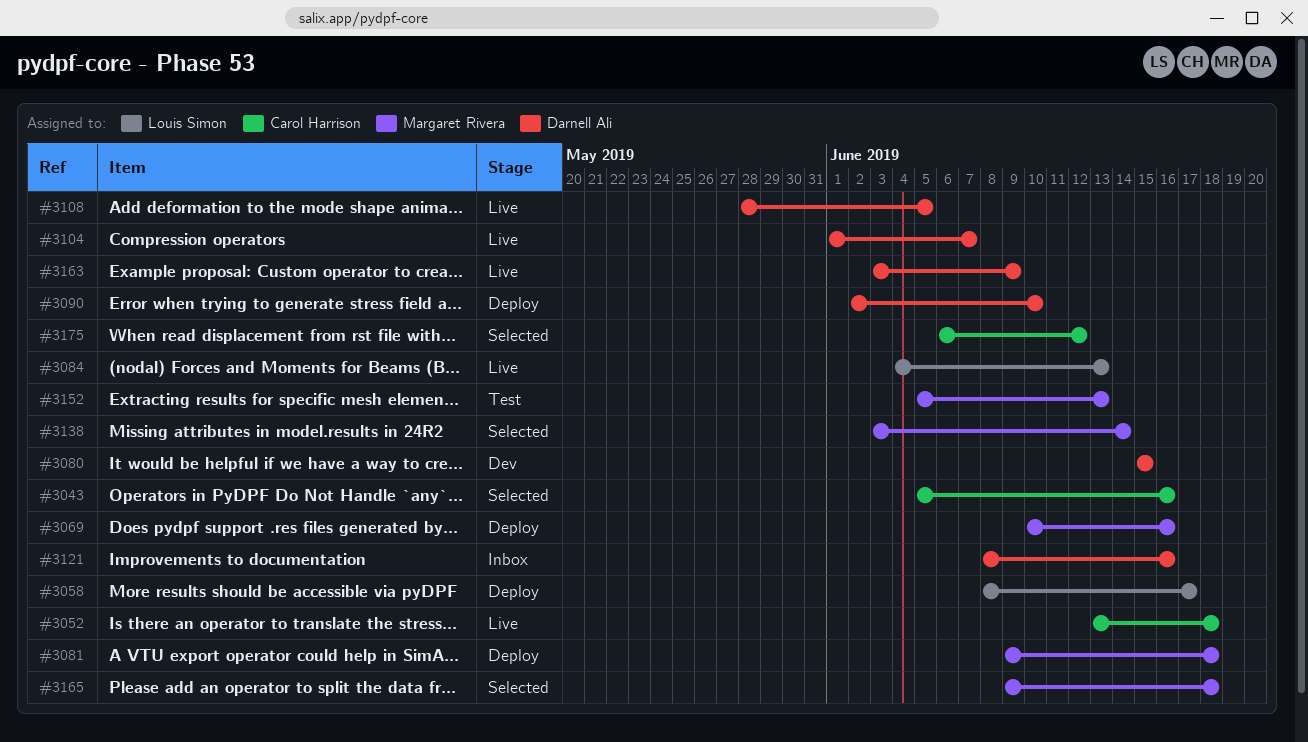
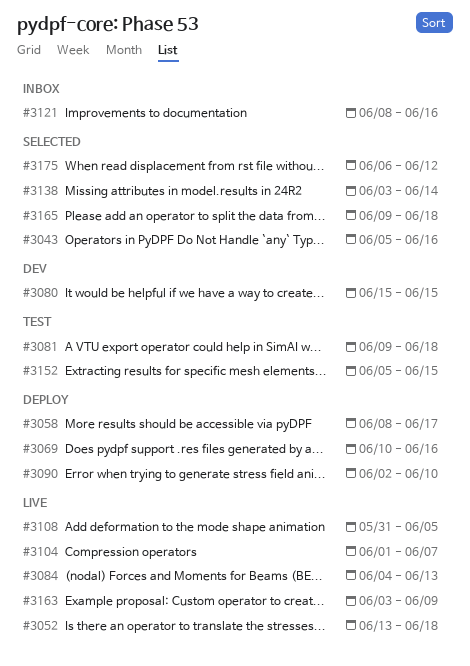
#3081, status: Deploy -> Test
#3108, start: May 28 -> May 31
#3152, due: Jun 13 -> Jun 15

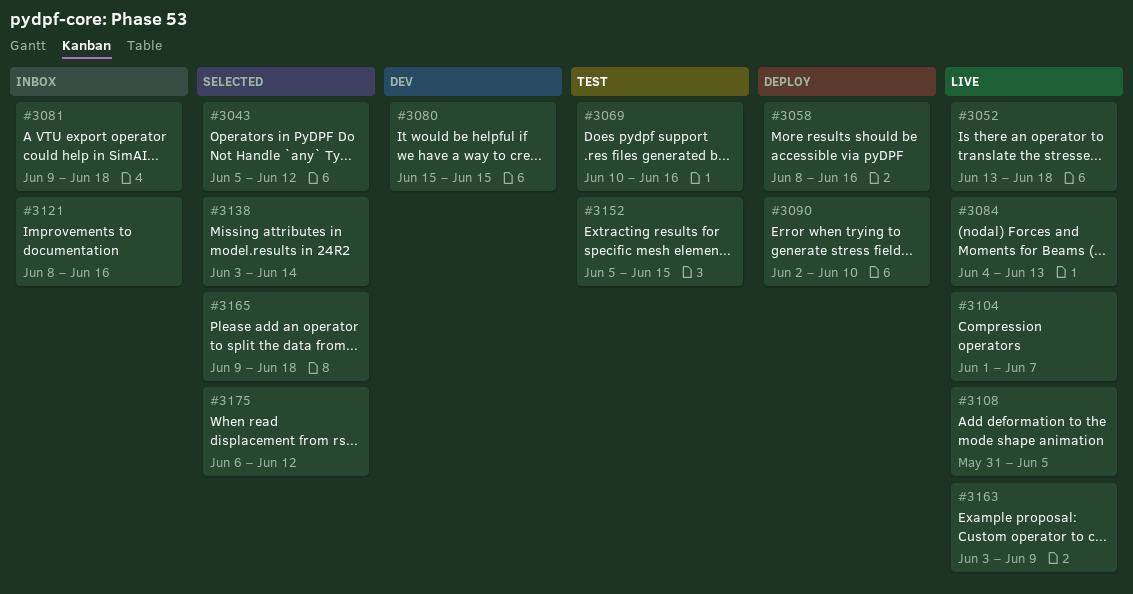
#3043, due: Jun 16 -> Jun 12
#3058, due: Jun 17 -> Jun 16
#3069, status: Deploy -> Test
#3081, status: Test -> Inbox

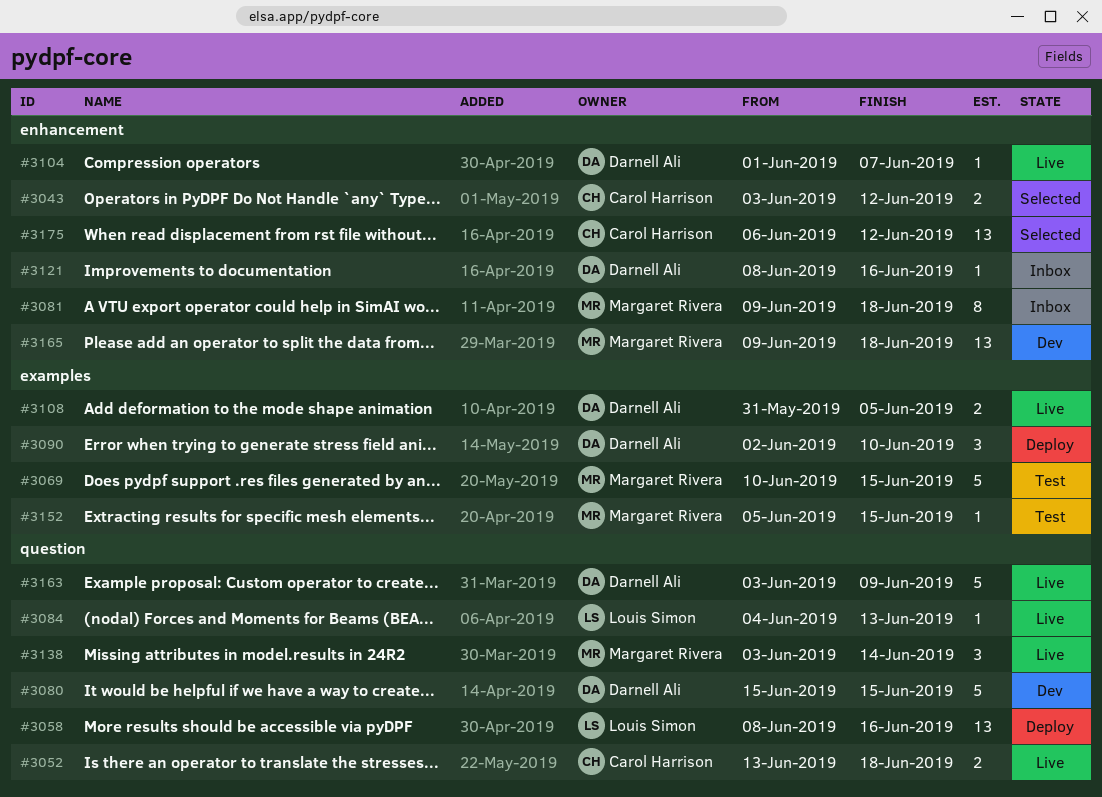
#3043, start: Jun 5 -> Jun 3
#3069, due: Jun 16 -> Jun 15
#3138, status: Selected -> Live
#3165, status: Selected -> Dev

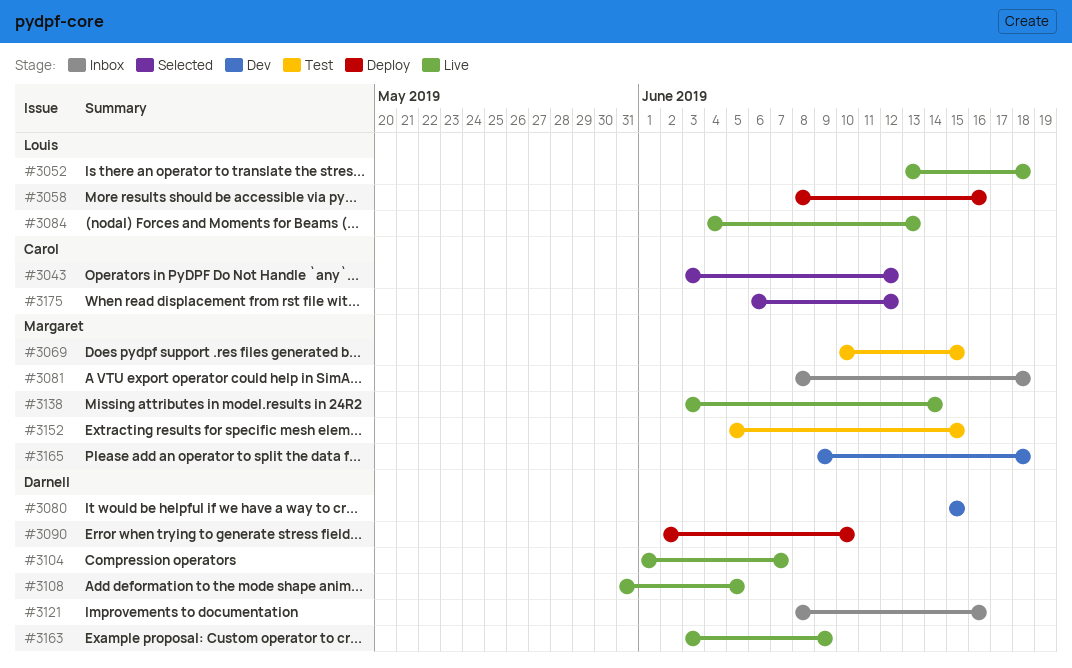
#3052, owner: Carol Harrison -> Louis Simon
#3081, start: Jun 9 -> Jun 8

